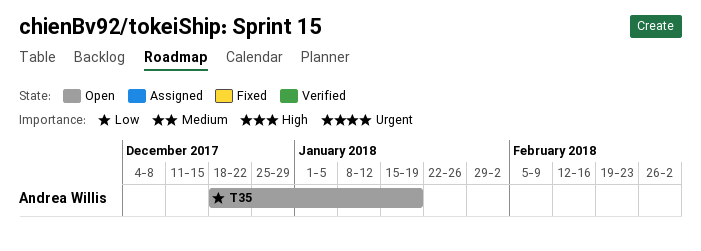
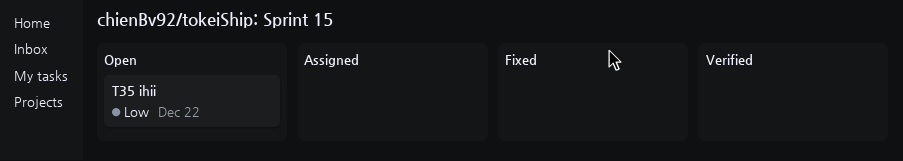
T35, due: Jan 19 -> Dec 22

